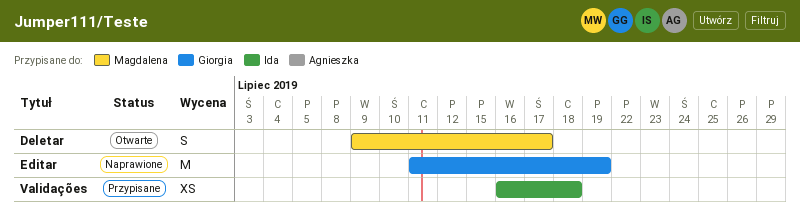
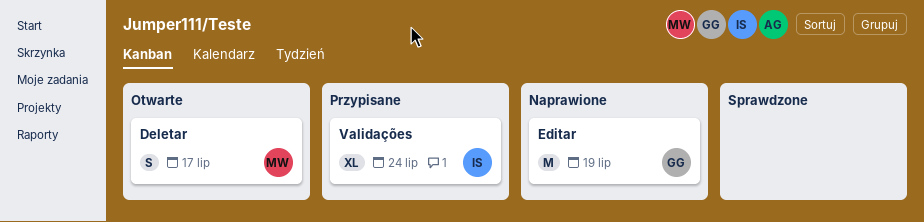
Validações, estimate: XS -> XL
Validações, due: Jul 18 -> Jul 24

